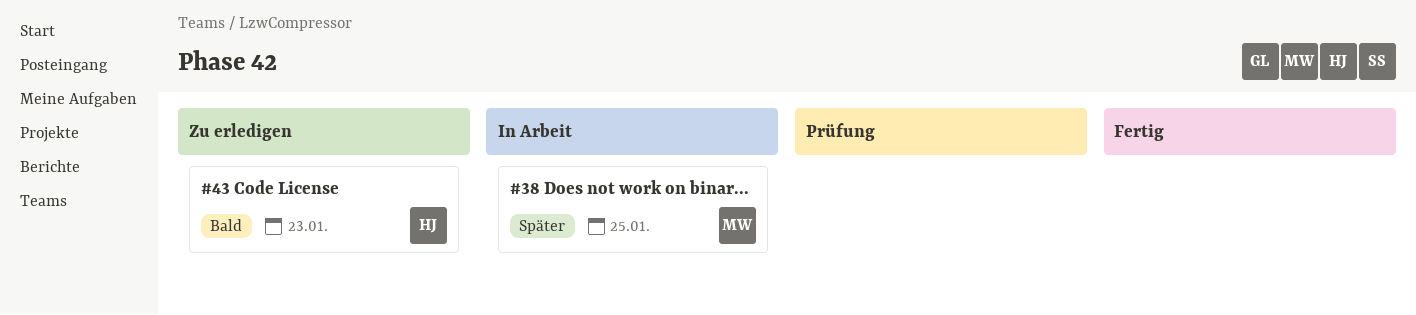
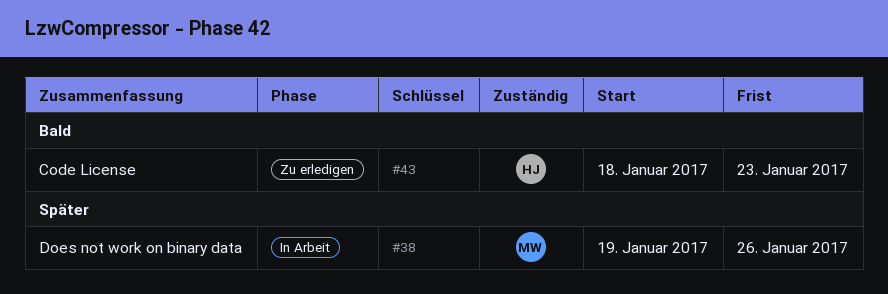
#38, due: Jan 25 -> Jan 26

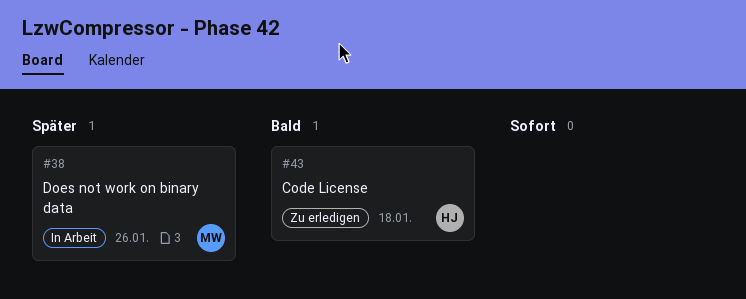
#43, due: Jan 23 -> Jan 18

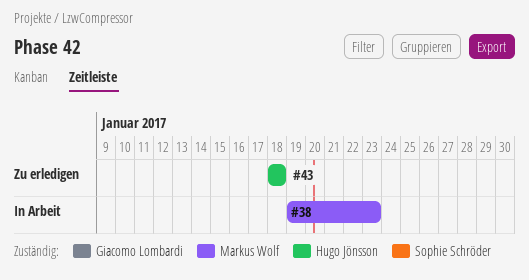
#38, due: Jan 26 -> Jan 23

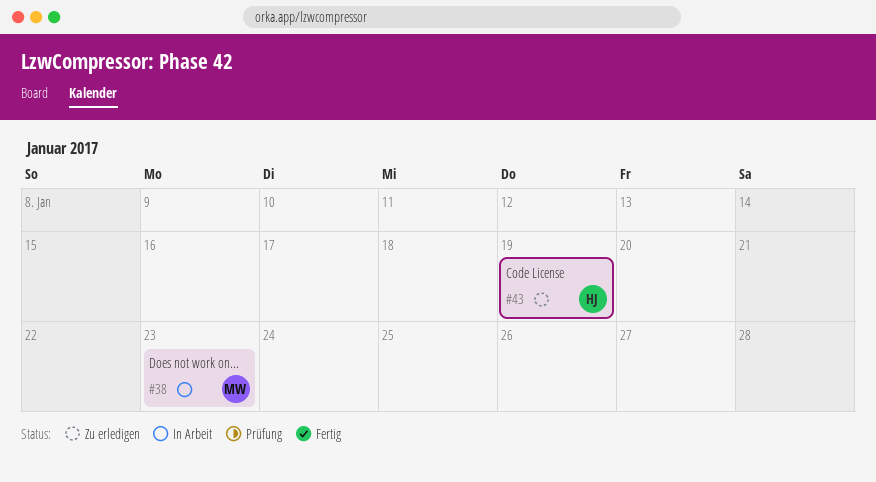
#43, due: Jan 18 -> Jan 19

